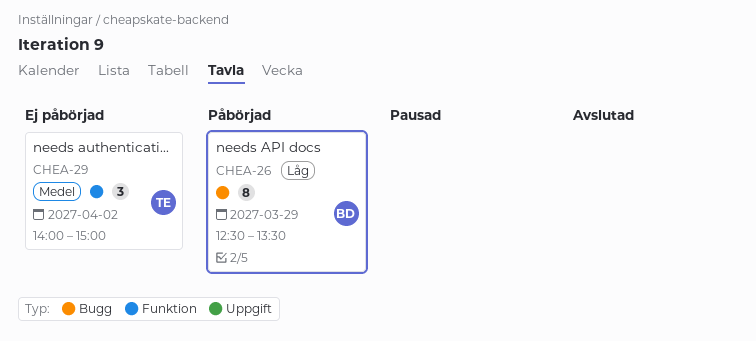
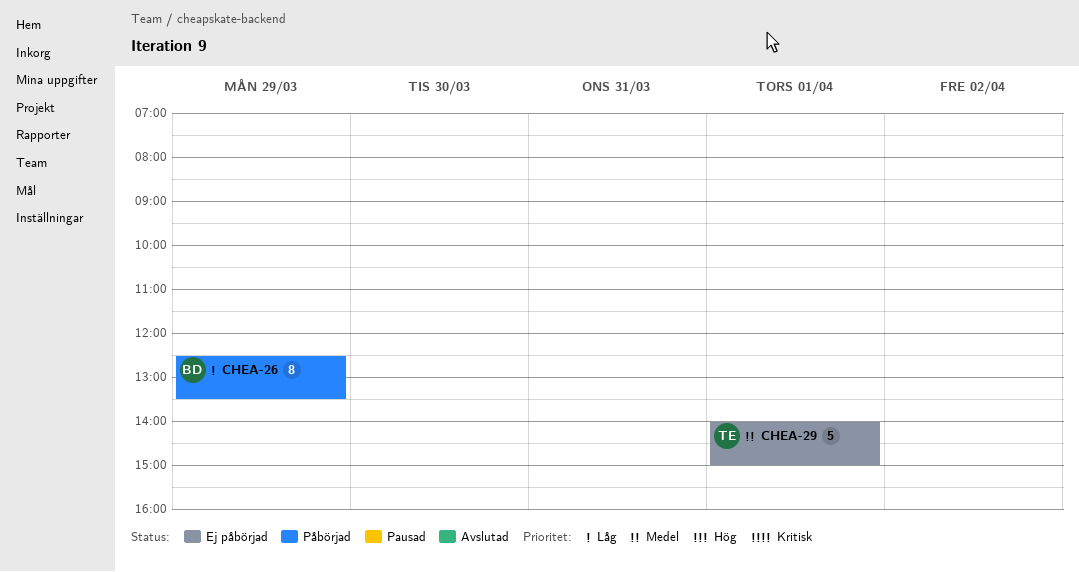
CHEA-29, estimate: 3 -> 5
CHEA-29, day: Apr 2 -> Apr 1

